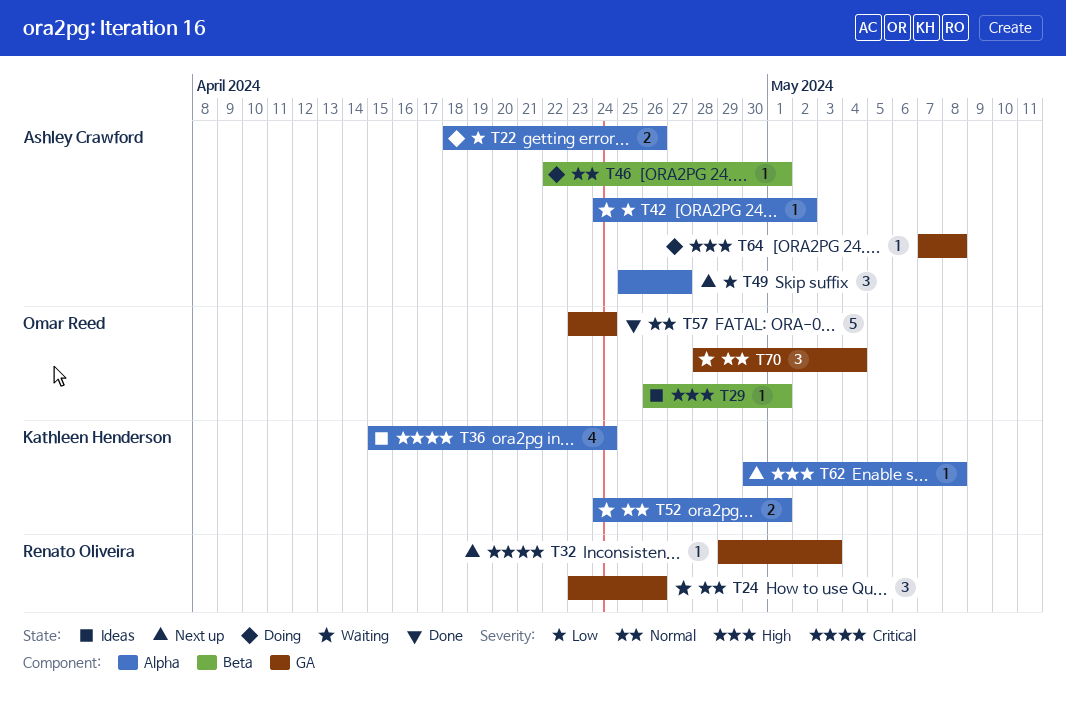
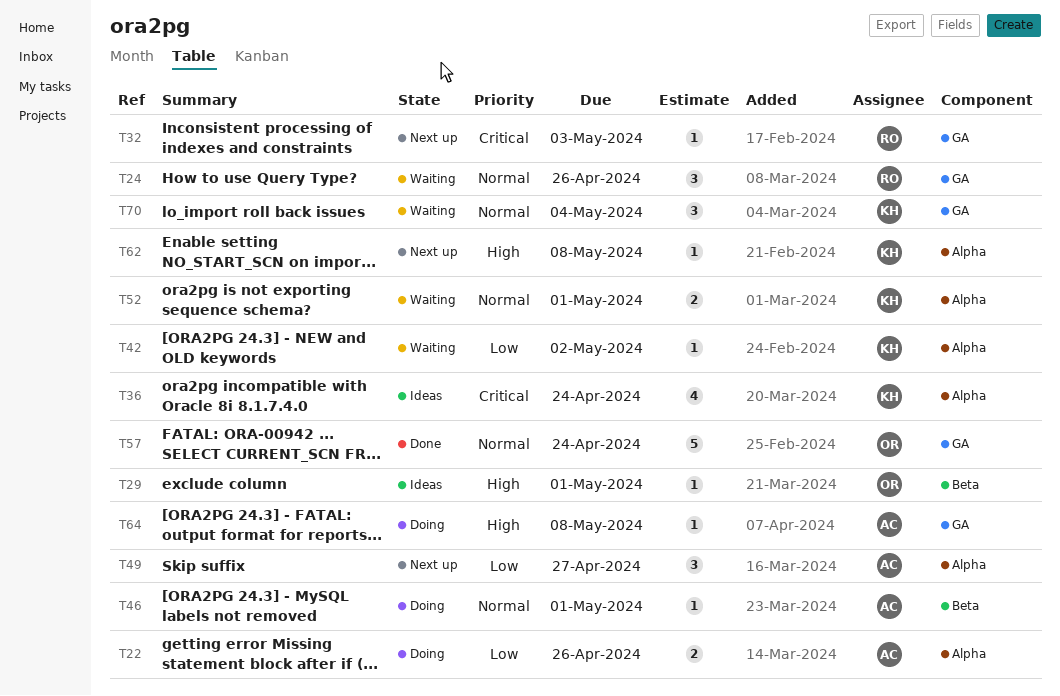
T42, owner: Ashley Crawford -> Kathleen Henderson
T70, owner: Omar Reed -> Kathleen Henderson

